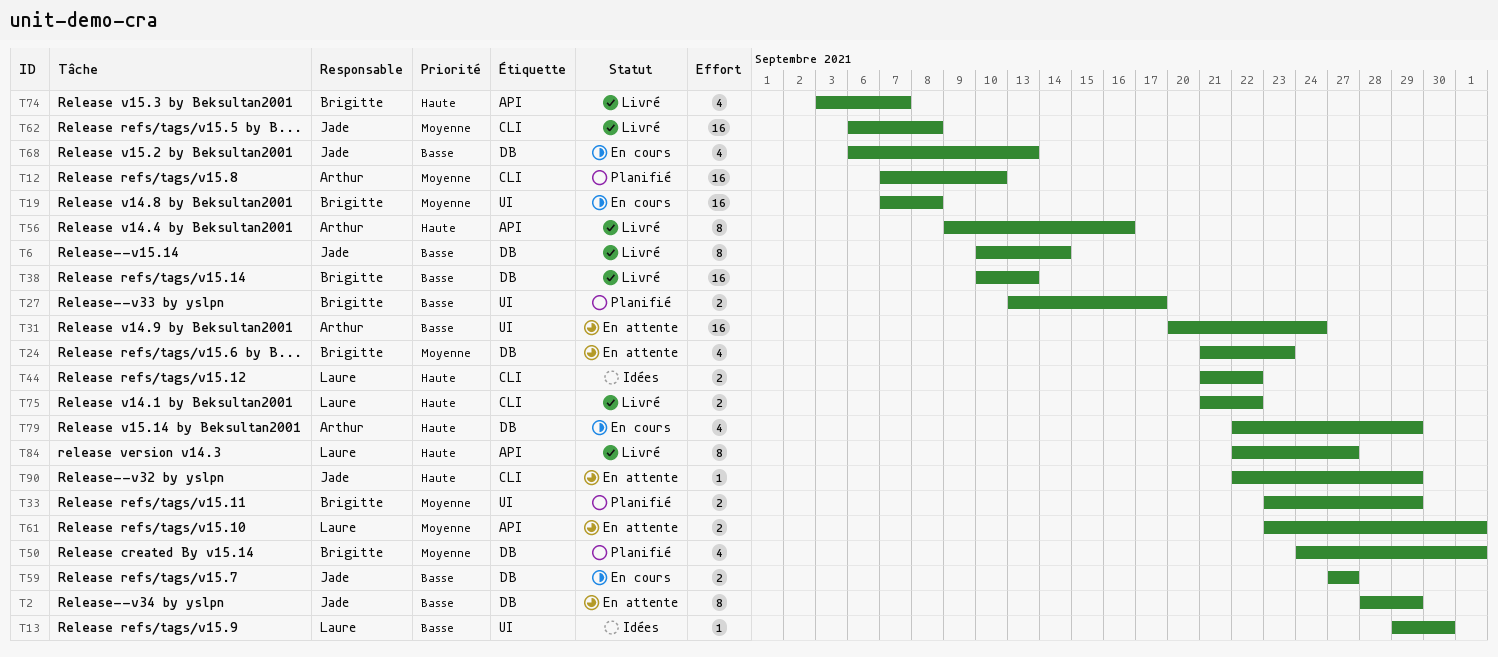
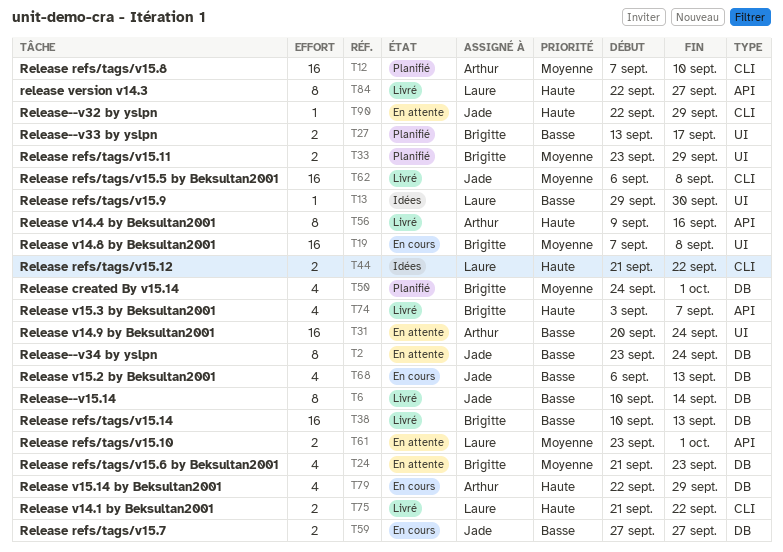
T2, start: Sep 28 -> Sep 23
T2, due: Sep 29 -> Sep 24

